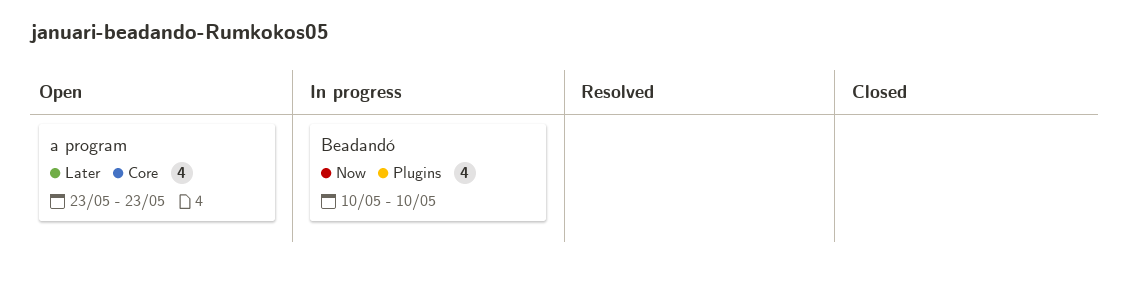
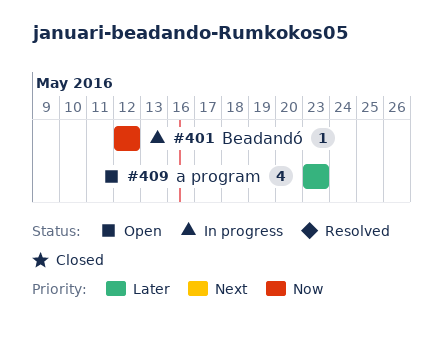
Beadandó, estimate: 4 -> 1
Beadandó, start: May 10 -> May 12
Beadandó, due: May 10 -> May 12

